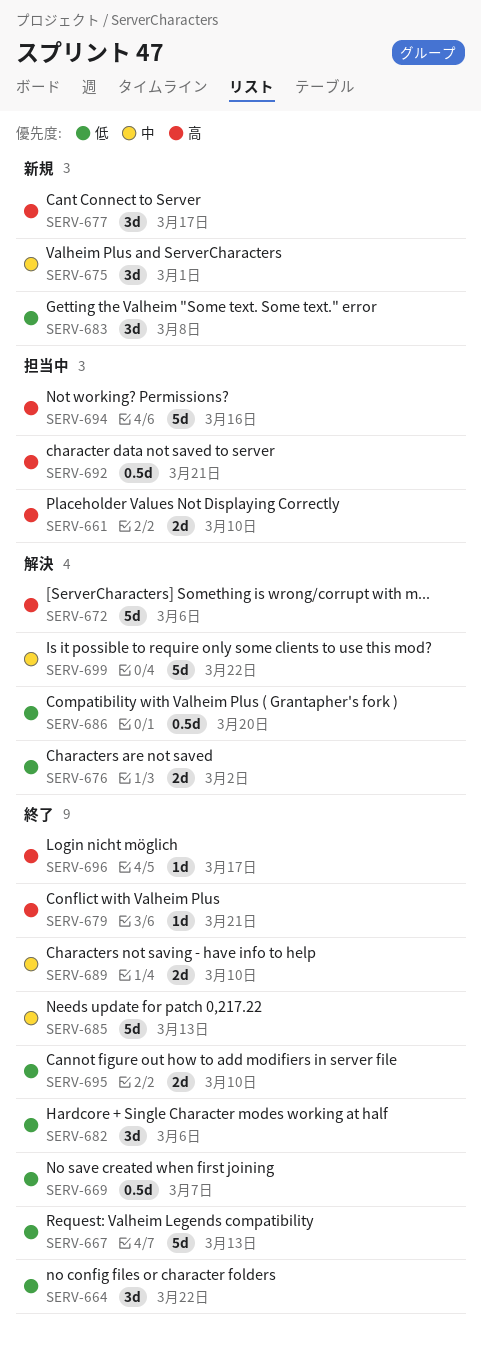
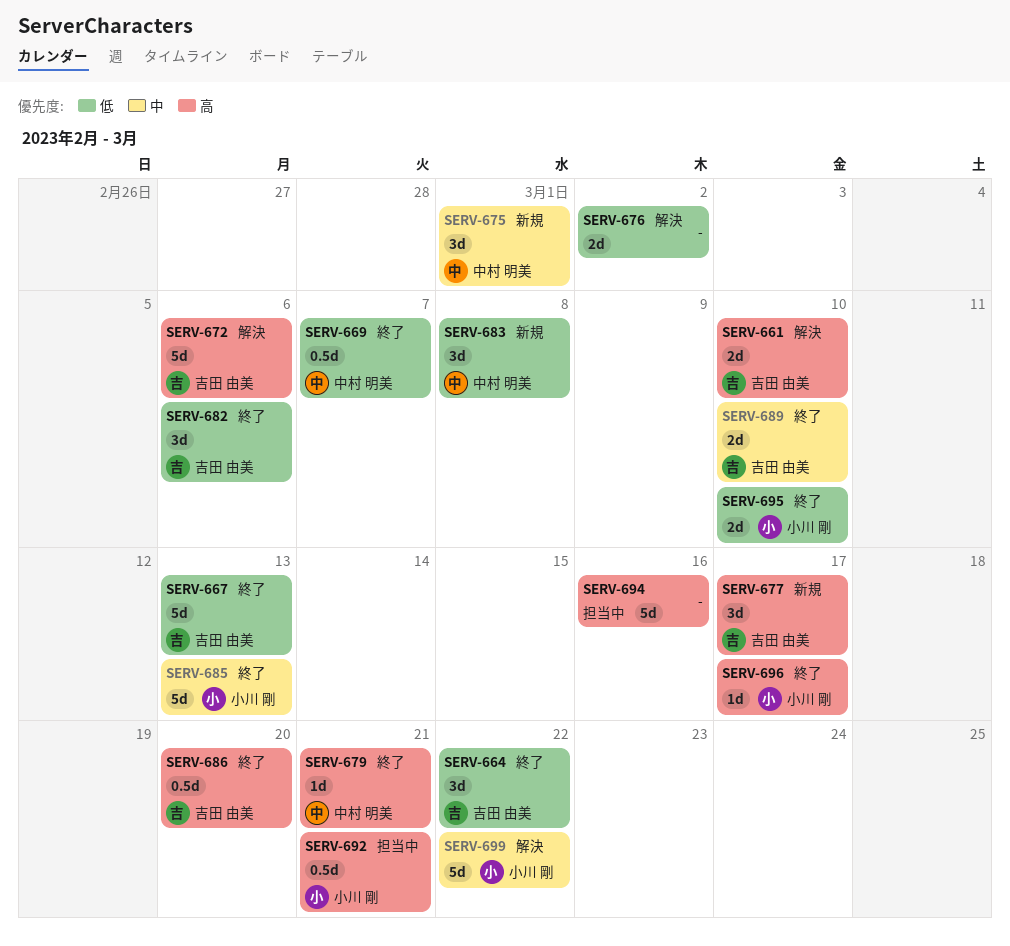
SERV-661, status: 担当中 -> 解決
SERV-686, status: 解決 -> 終了
SERV-686, priority: 低 -> 高

